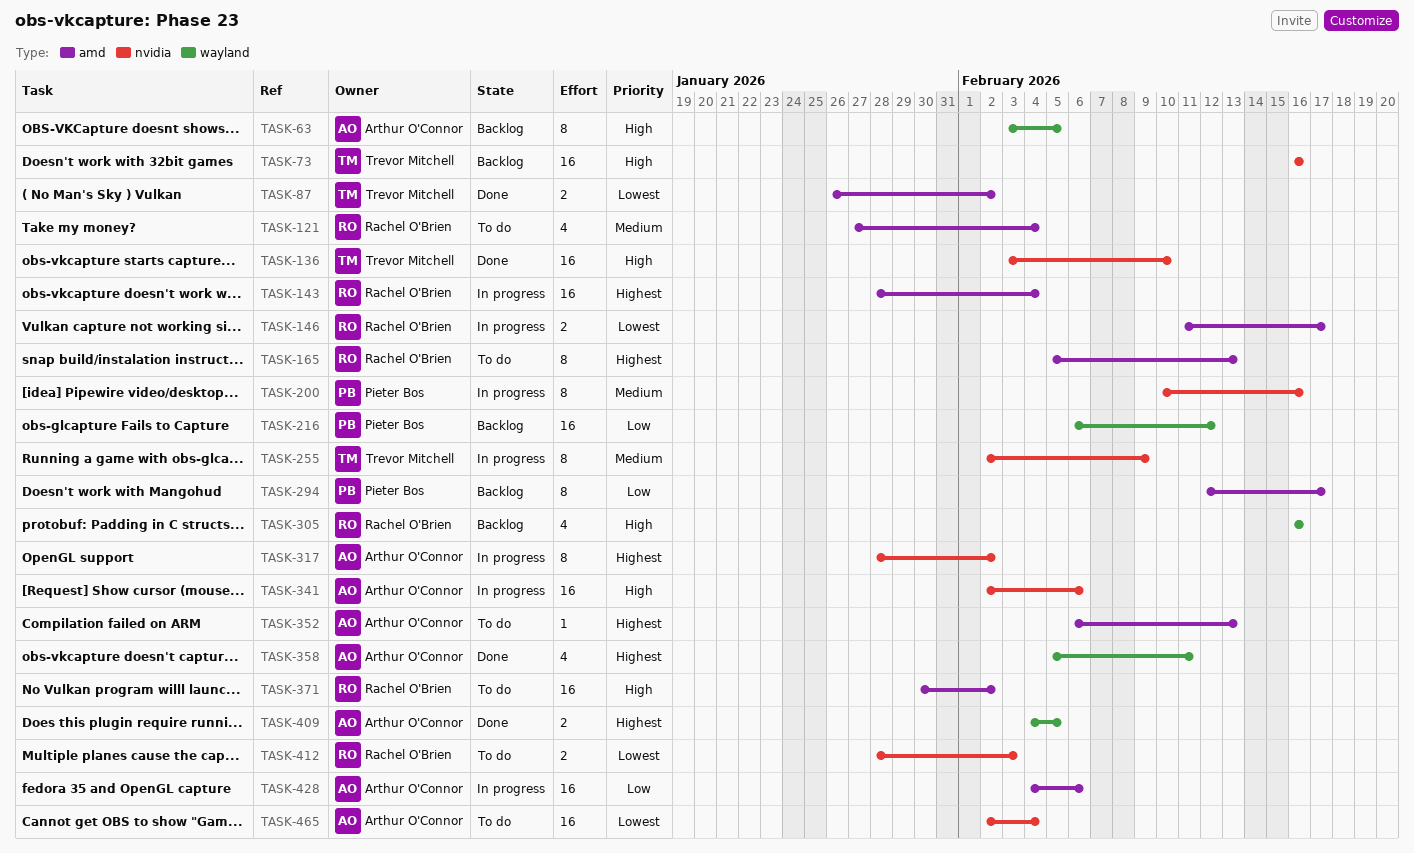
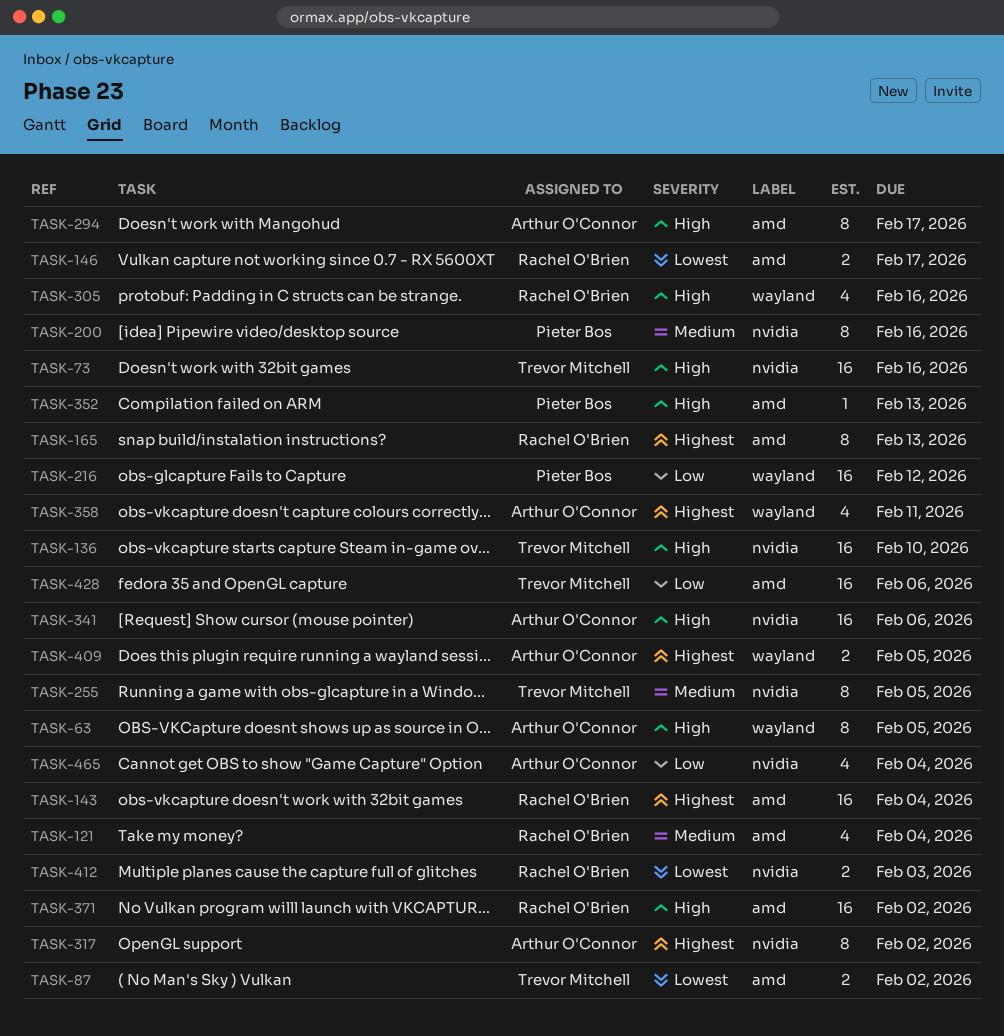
TASK-255, due: Feb 9 -> Feb 5
TASK-294, owner: Pieter Bos -> Arthur O'Connor
TASK-294, priority: Low -> High
TASK-352, owner: Arthur O'Connor -> Pieter Bos
TASK-352, priority: Highest -> High
TASK-428, owner: Arthur O'Connor -> Trevor Mitchell
TASK-465, priority: Lowest -> Low
TASK-465, estimate: 16 -> 4

